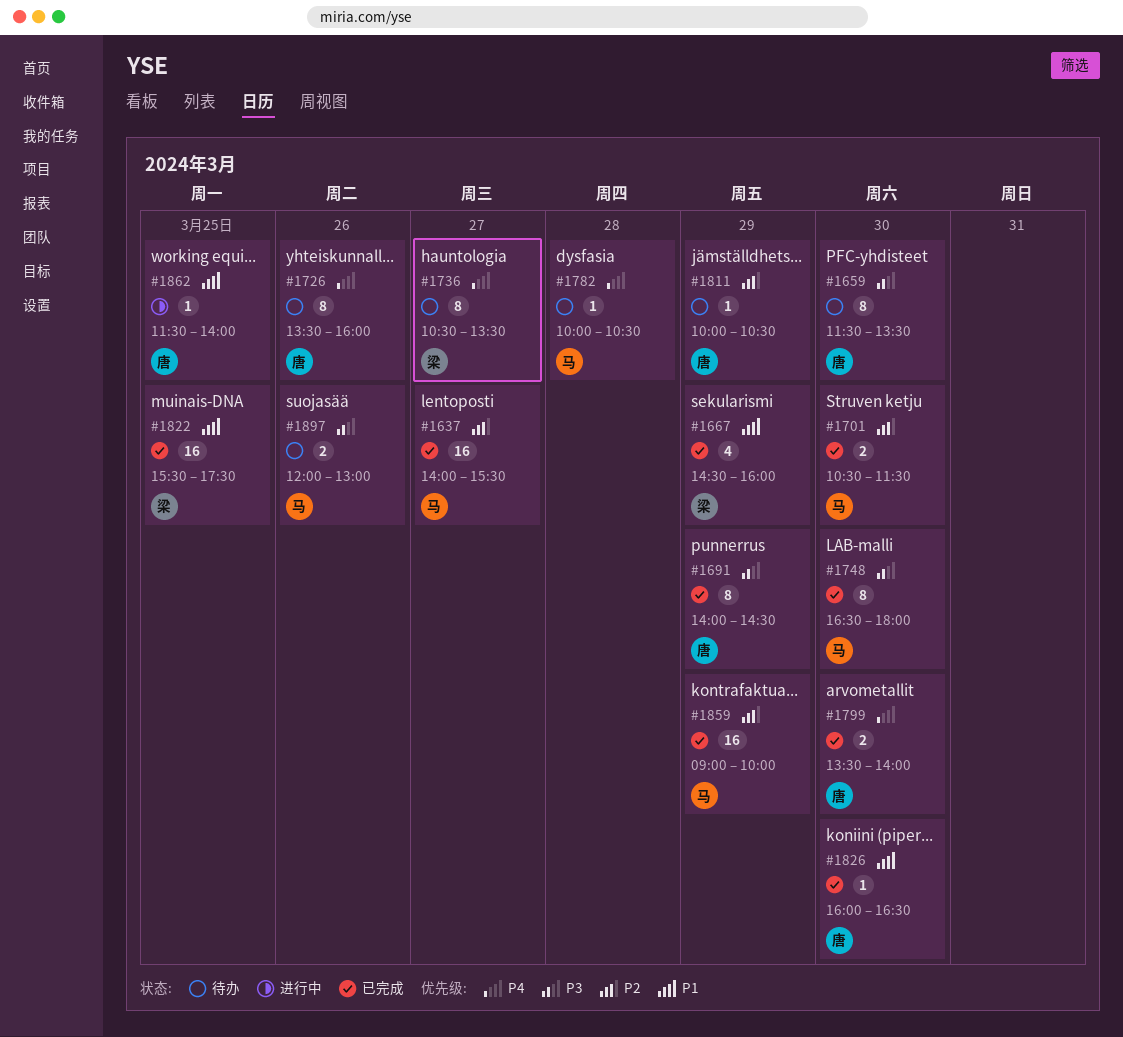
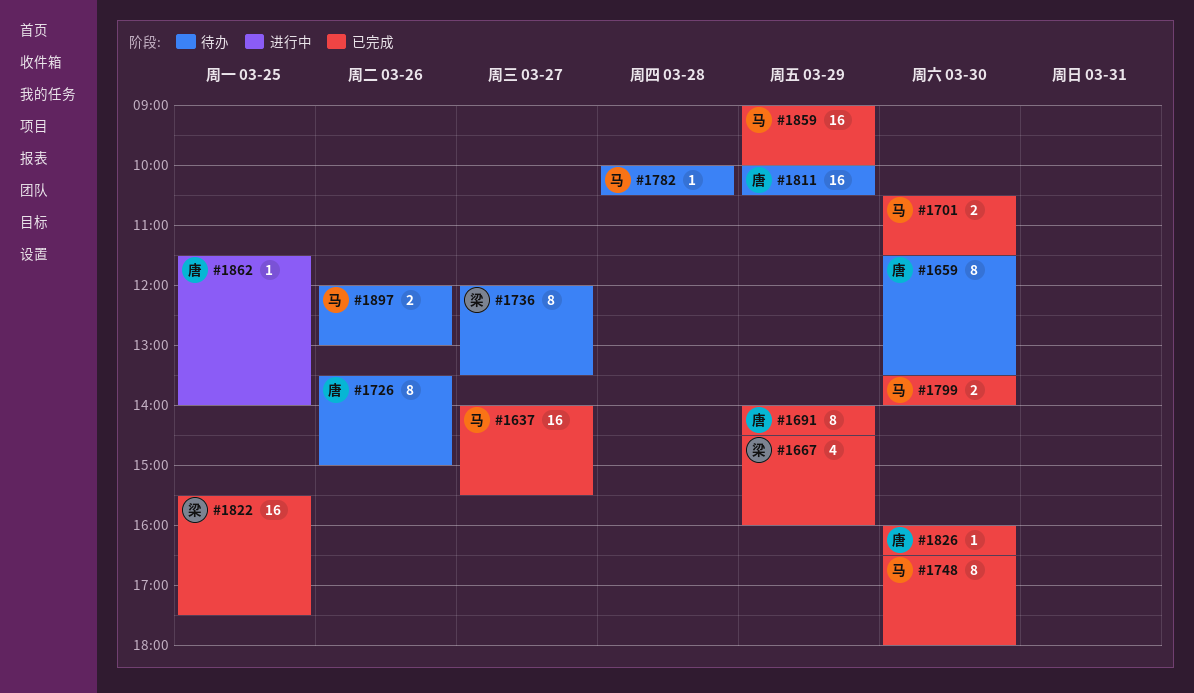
#1726, ends: 16:00 -> 15:00
#1736, begins: 10:30 -> 12:00
#1799, owner: 唐 -> 马
#1811, estimate: 1 -> 16

